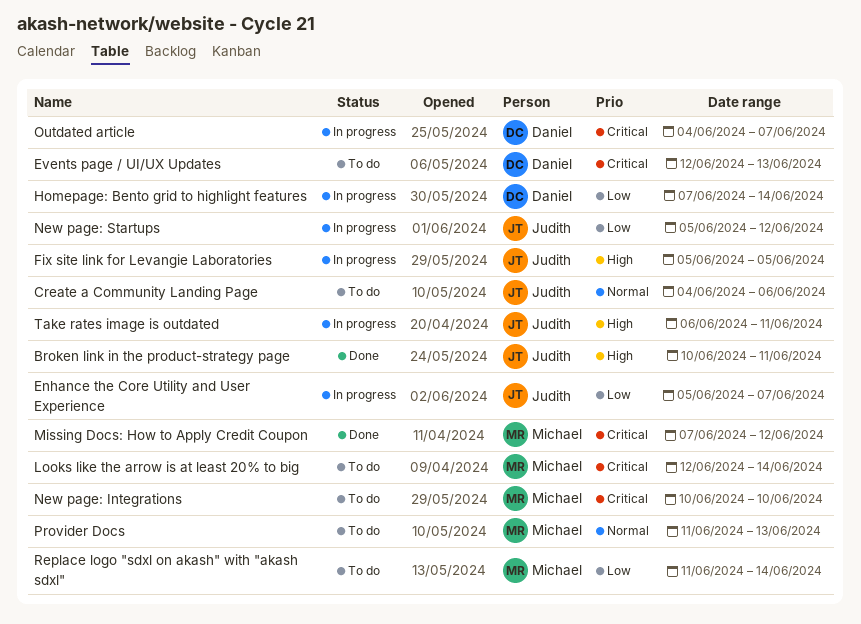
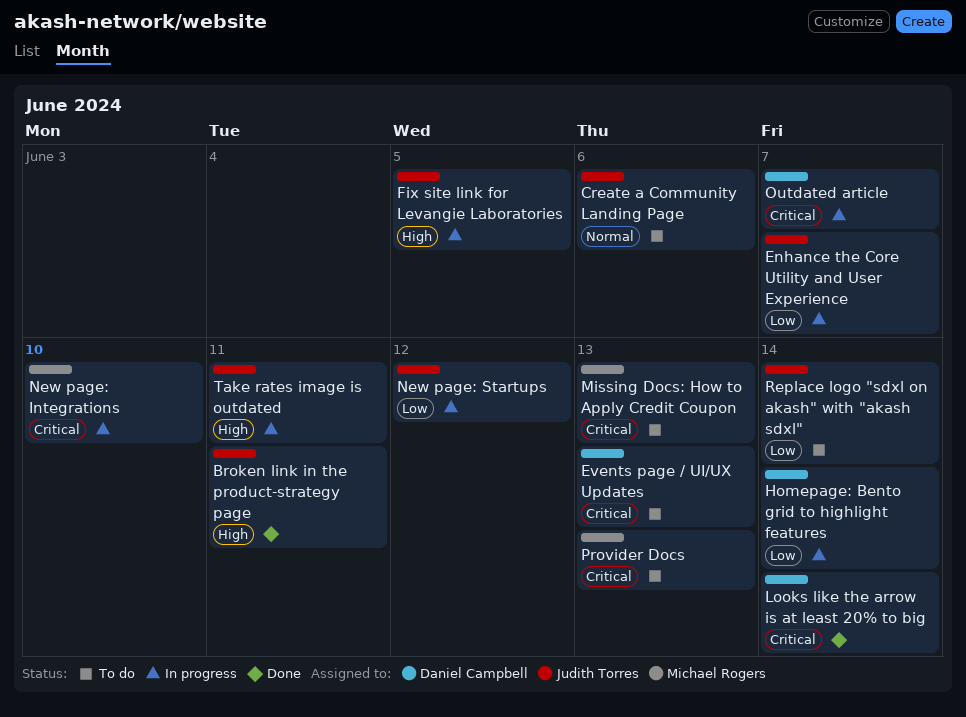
Looks like the arrow is at least 20% to big, status: To do -> Done
Looks like the arrow is at least 20% to big, owner: Michael Rogers -> Daniel Campbell
Missing Docs: How to Apply Credit Coupon, status: Done -> To do
Missing Docs: How to Apply Credit Coupon, due: Jun 12 -> Jun 13
New page: Integrations, status: To do -> In progress
Provider Docs, priority: Normal -> Critical
Replace logo "sdxl on akash" with "akash sdxl", owner: Michael Rogers -> Judith Torres

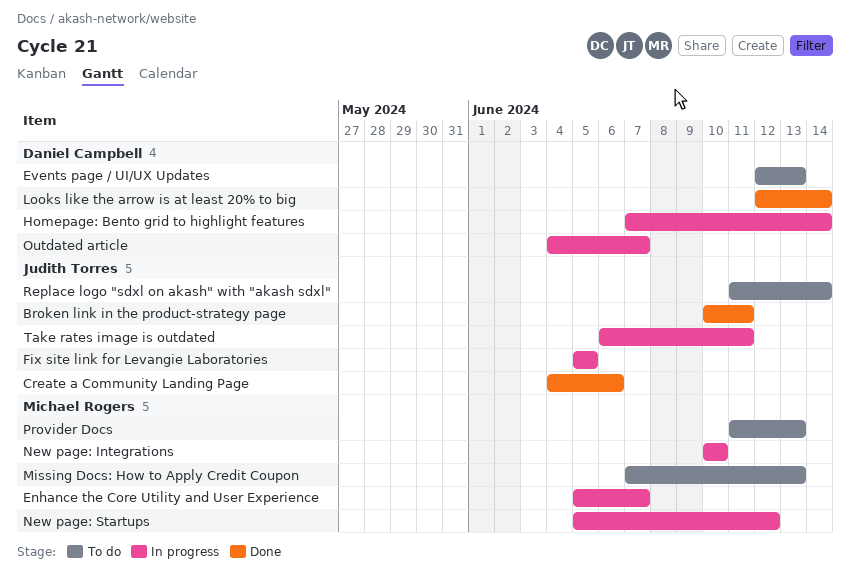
Create a Community Landing Page, status: To do -> Done
Enhance the Core Utility and User Experience, owner: Judith Torres -> Michael Rogers
New page: Startups, owner: Judith Torres -> Michael Rogers

